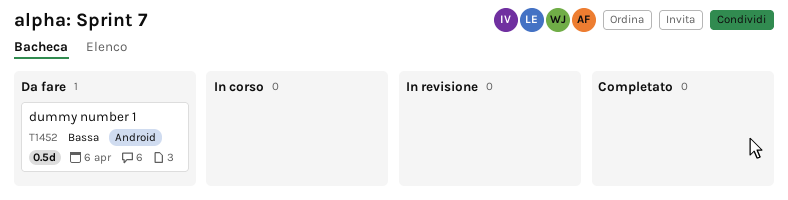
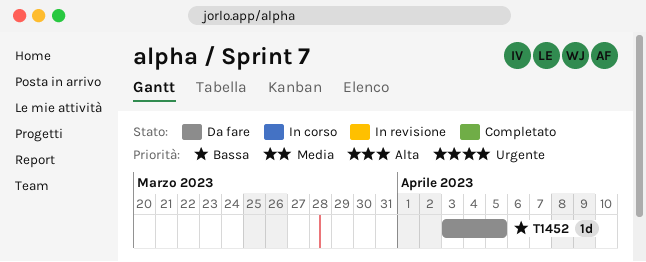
T1452, estimate: 0.5d -> 1d
T1452, due: Apr 6 -> Apr 5

